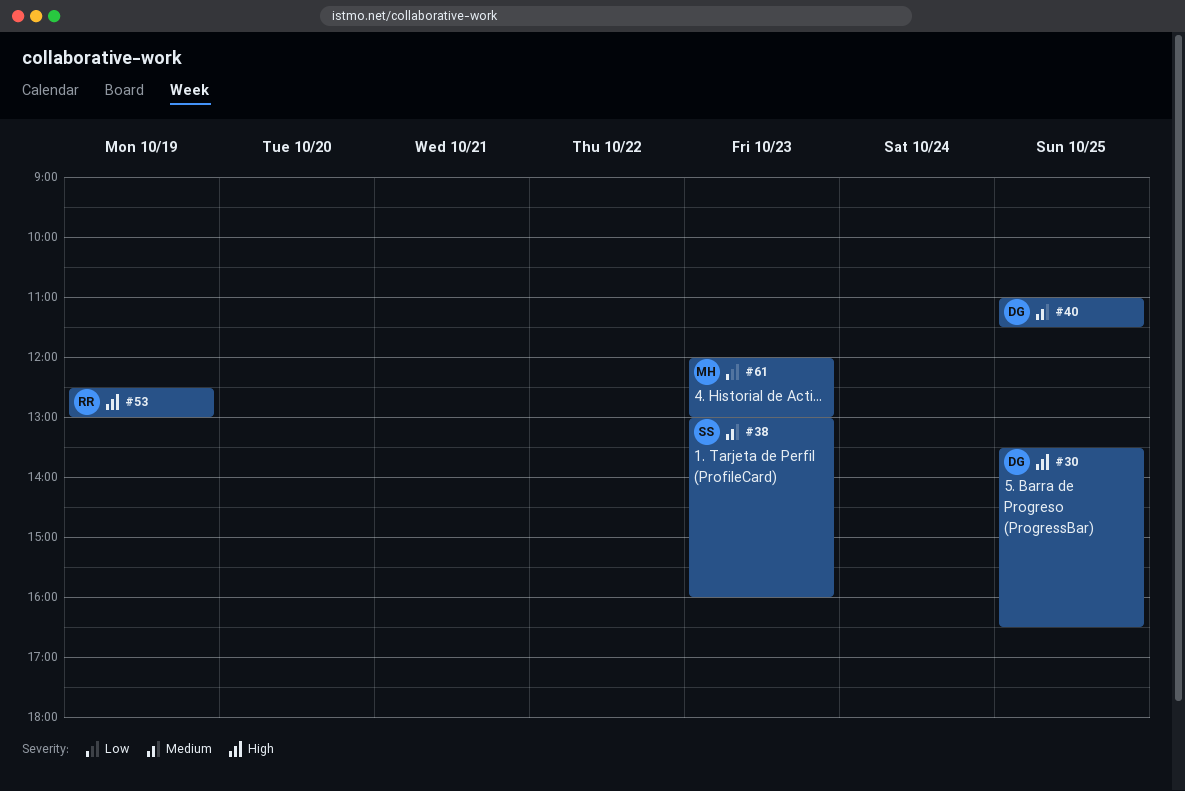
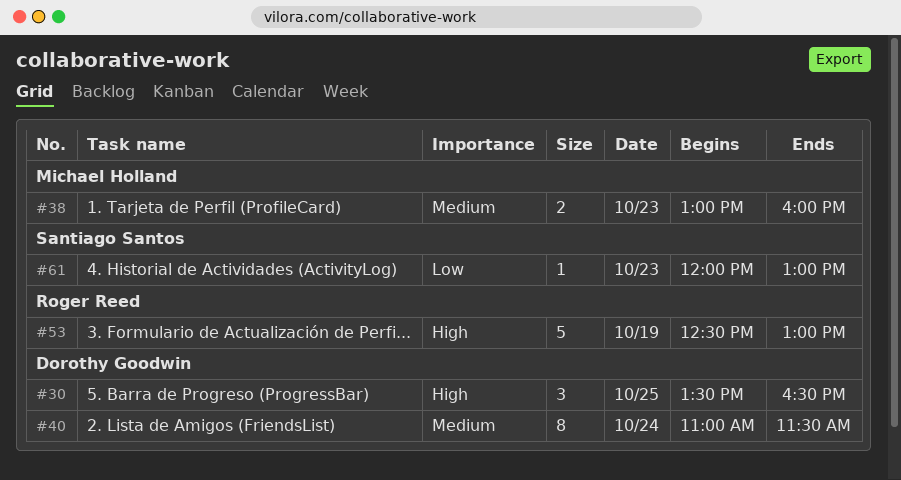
#38, owner: Santiago Santos -> Michael Holland
#40, day: Oct 25 -> Oct 24
#61, owner: Michael Holland -> Santiago Santos

